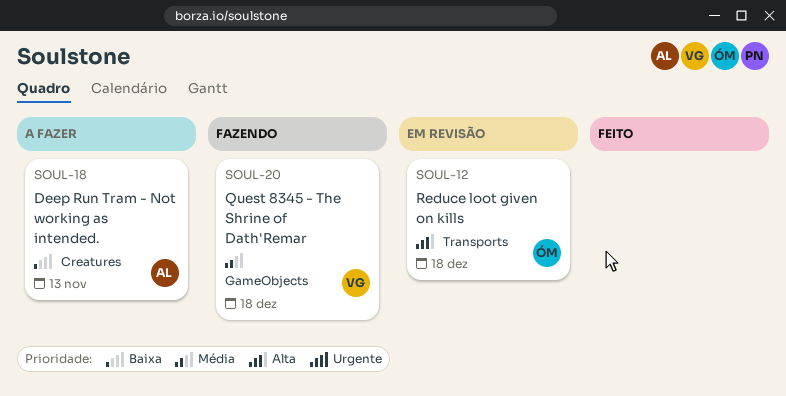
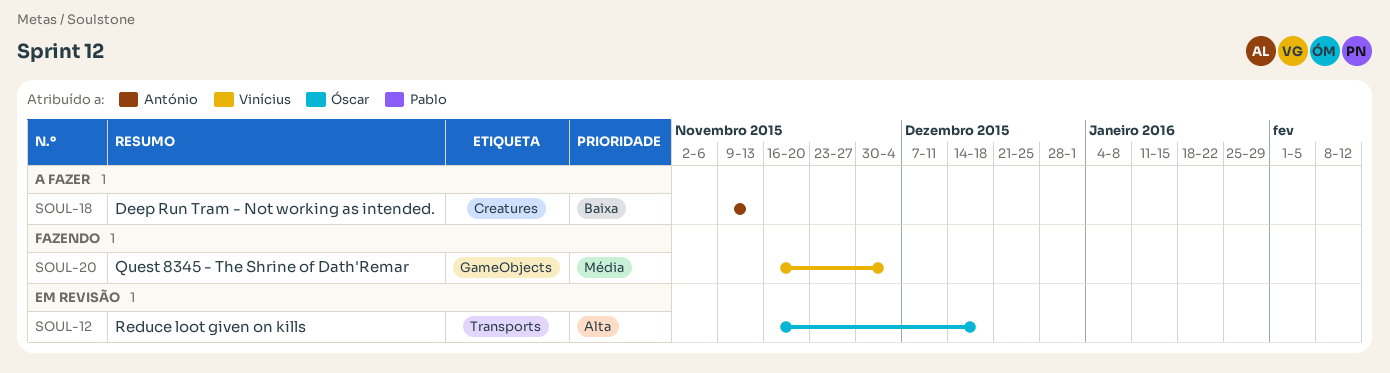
SOUL-20, due: Dec 18 -> Dec 4

